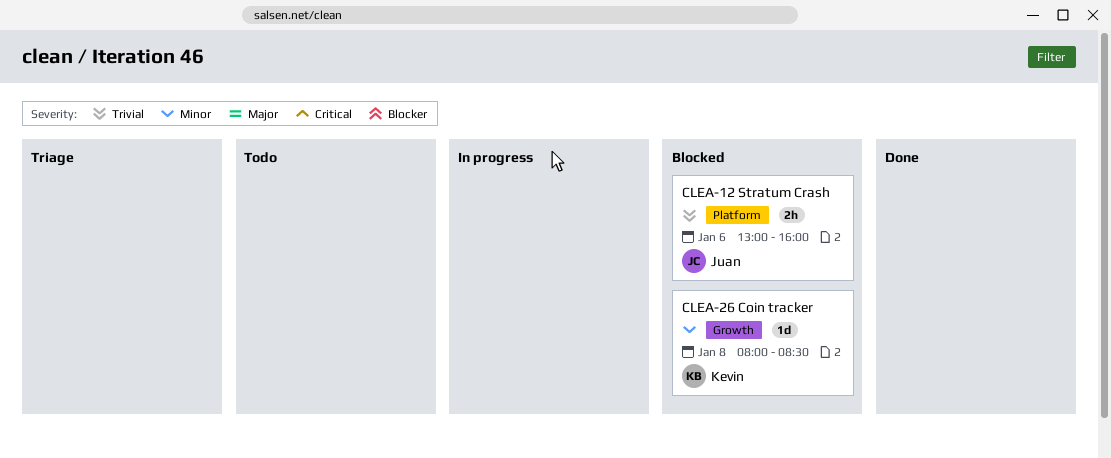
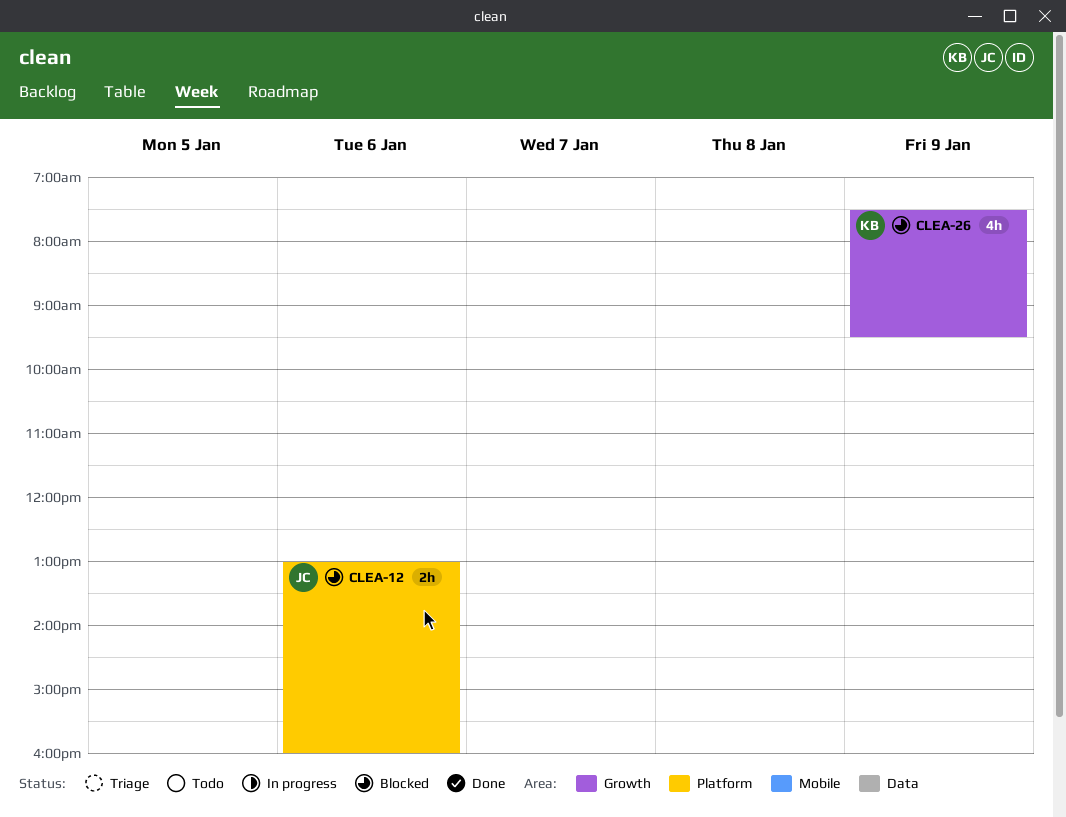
CLEA-26, estimate: 1d -> 4h
CLEA-26, day: Jan 8 -> Jan 9
CLEA-26, begins: 08:00 -> 07:30
CLEA-26, ends: 08:30 -> 09:30

